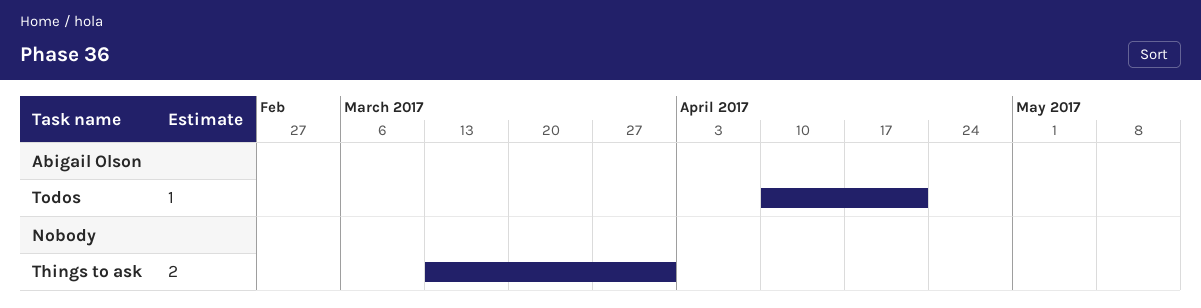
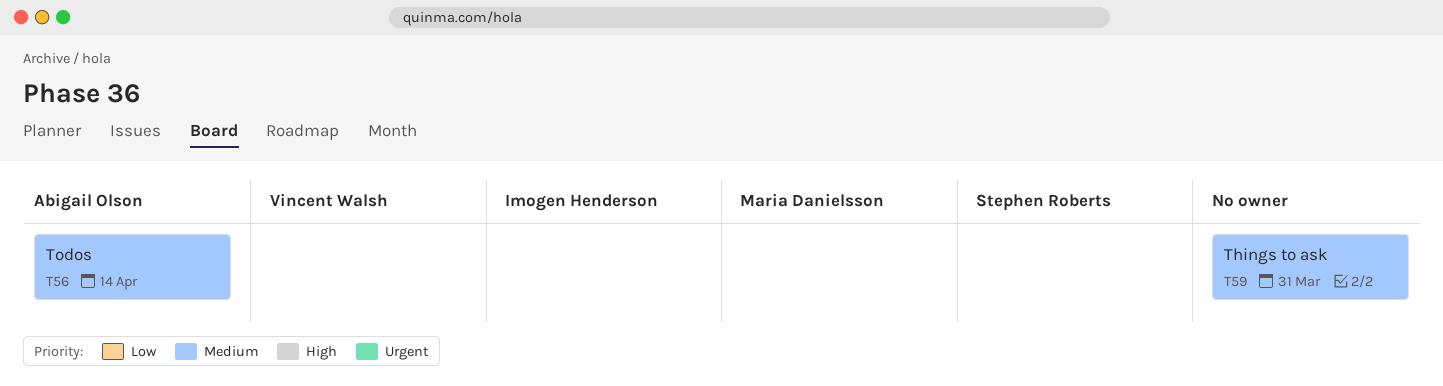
Todos, due: Apr 21 -> Apr 14

